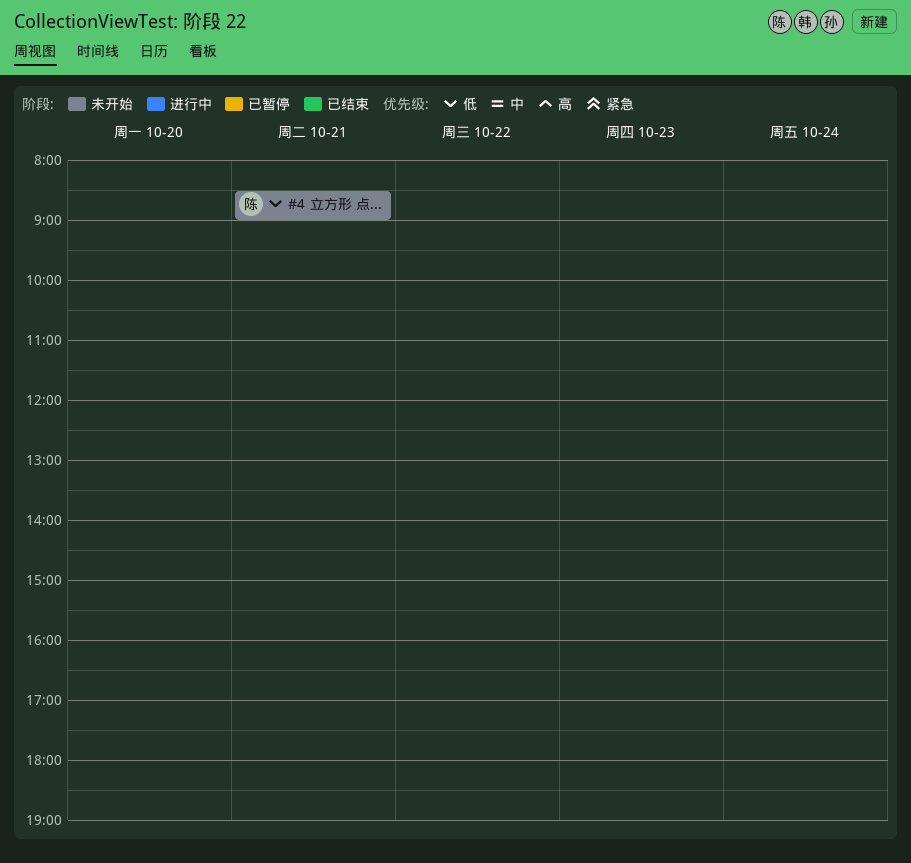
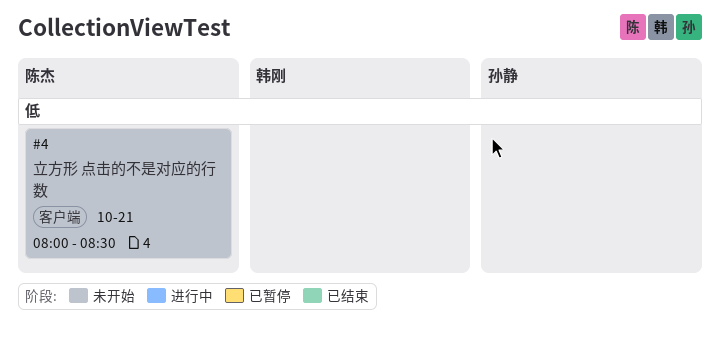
#4, begins: 08:30 -> 08:00
#4, ends: 09:00 -> 08:30

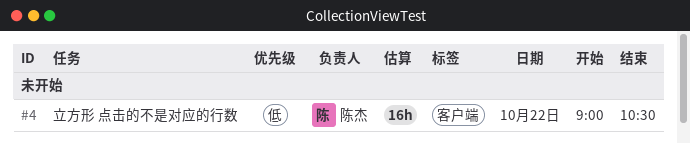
#4, day: Oct 21 -> Oct 22
#4, begins: 08:00 -> 09:00
#4, ends: 08:30 -> 10:30

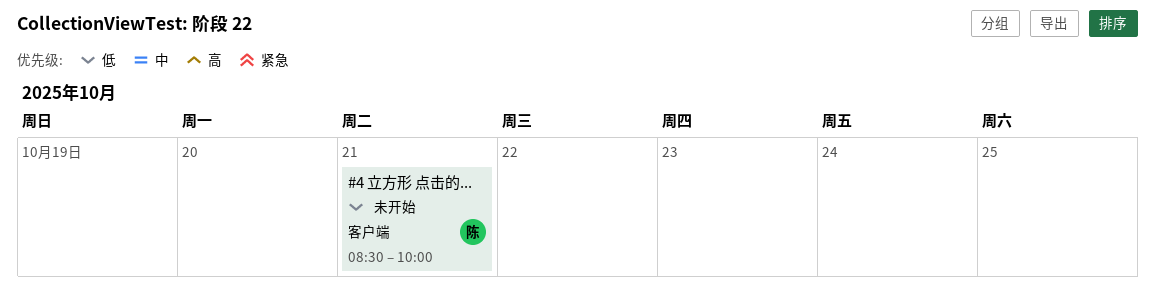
#4, day: Oct 22 -> Oct 21
#4, begins: 09:00 -> 08:30
#4, ends: 10:30 -> 10:00

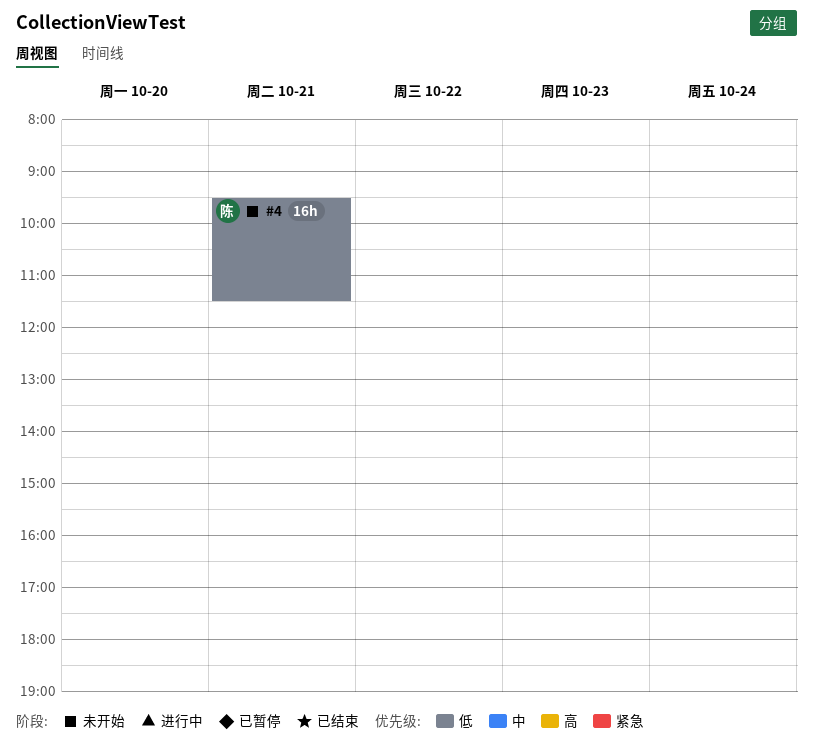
#4, begins: 08:30 -> 09:30
#4, ends: 10:00 -> 11:30

